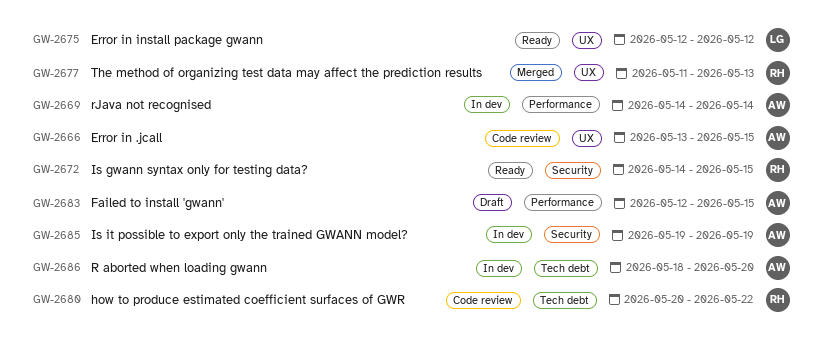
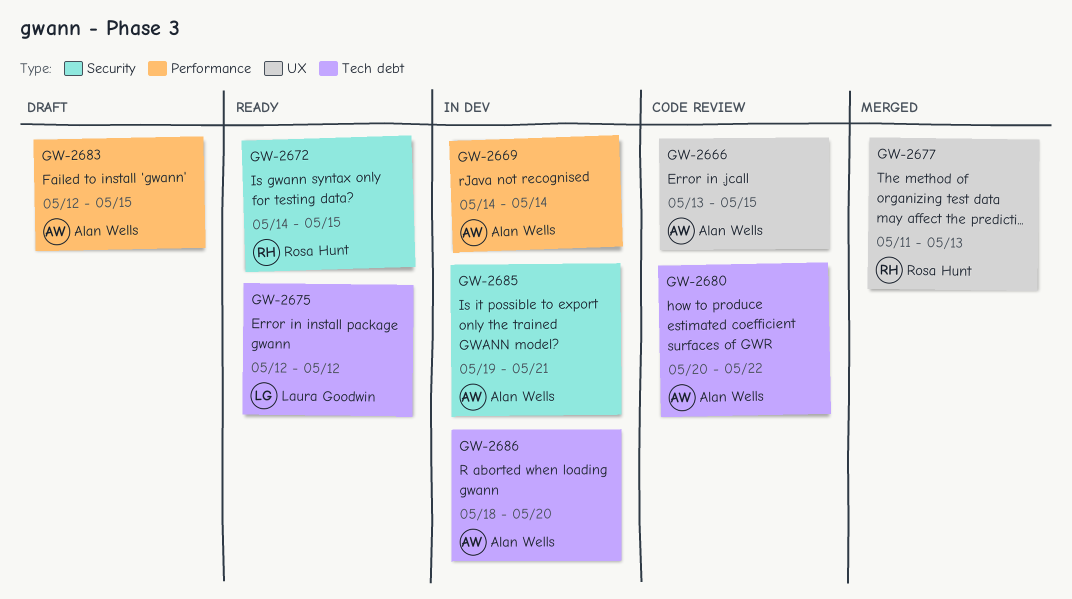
GW-2675, label: UX -> Tech debt
GW-2680, owner: Rosa Hunt -> Alan Wells
GW-2685, due: May 19 -> May 21

